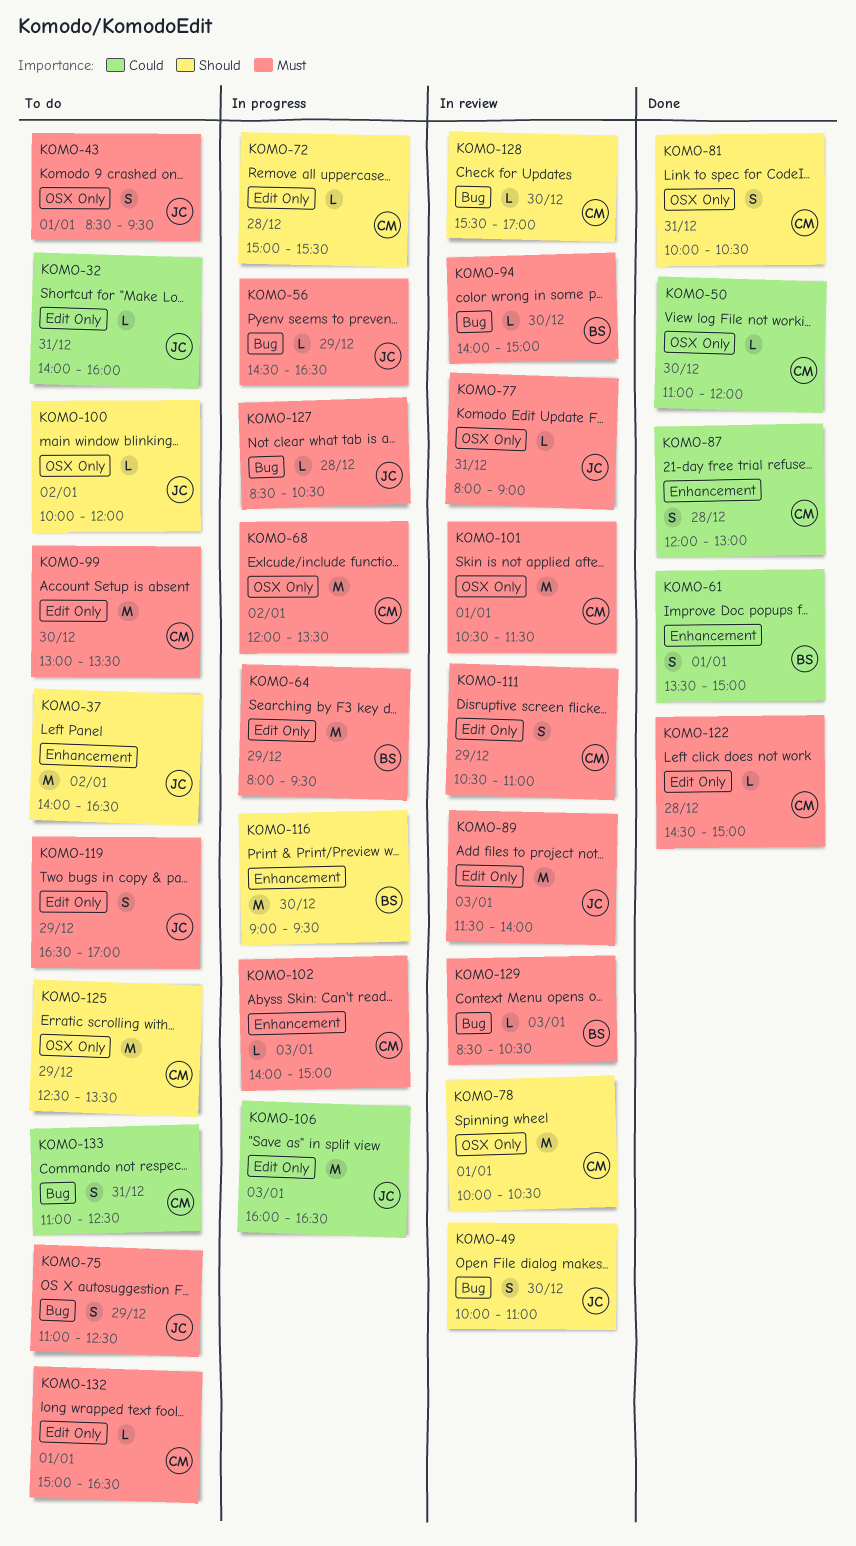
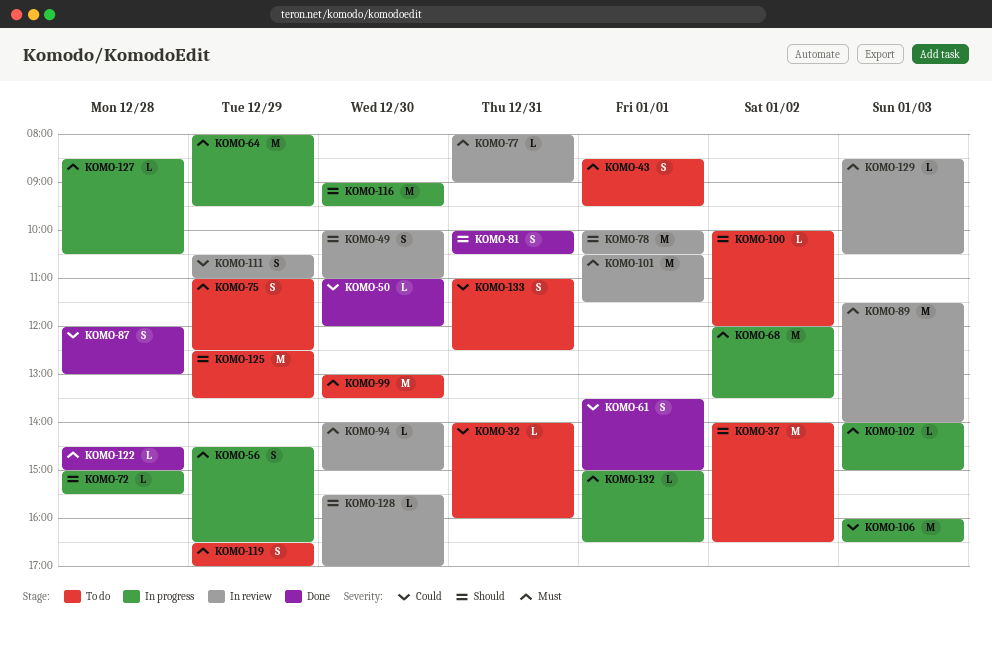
KOMO-56, estimate: L -> S
KOMO-111, priority: Must -> Could
KOMO-132, status: To do -> In progress

